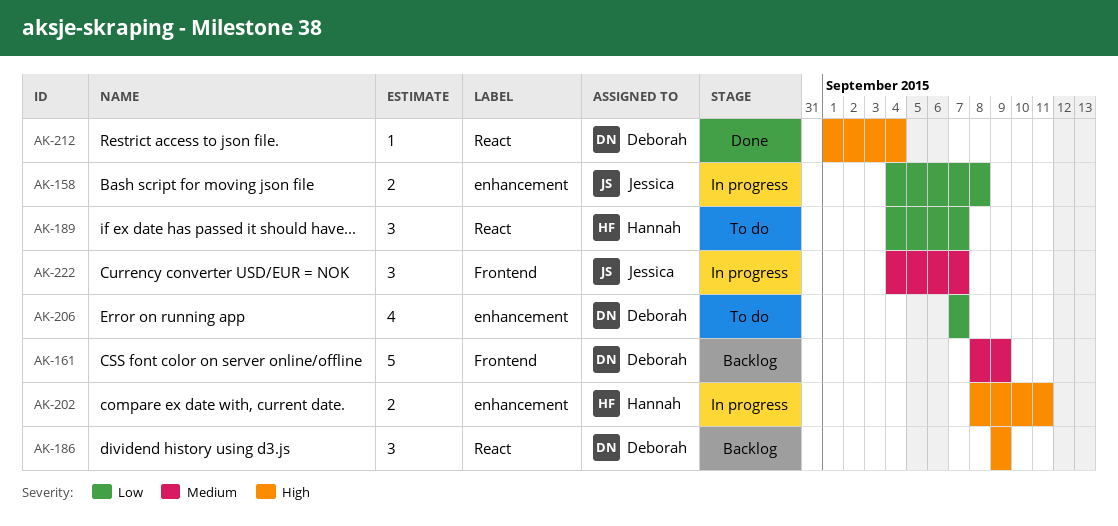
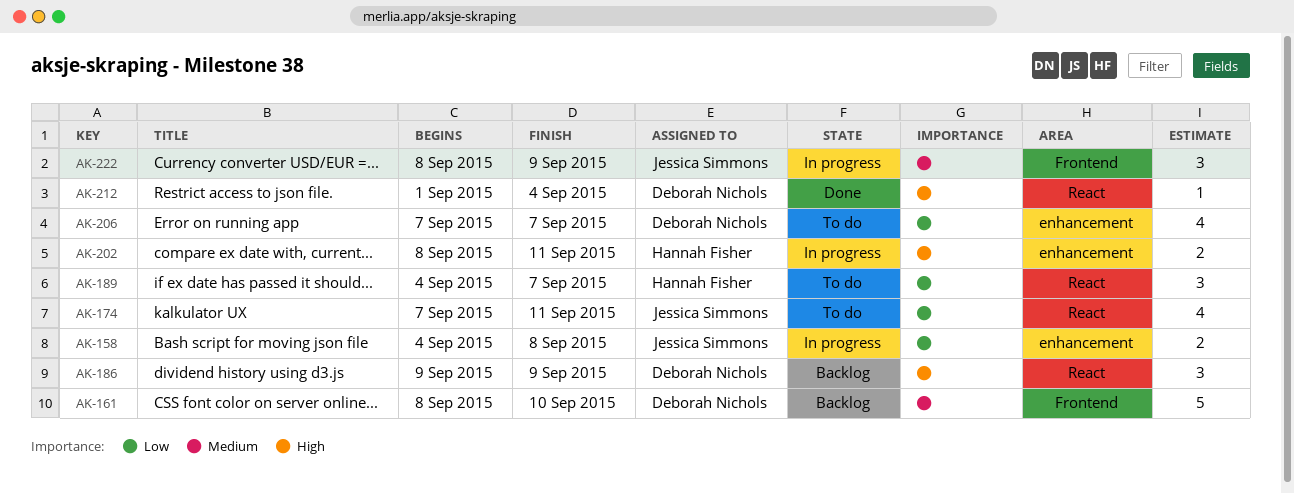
AK-161, due: Sep 9 -> Sep 10
AK-174: none -> present
AK-222, start: Sep 4 -> Sep 8
AK-222, due: Sep 7 -> Sep 9

